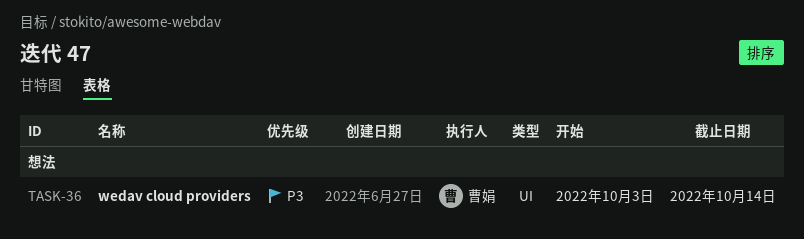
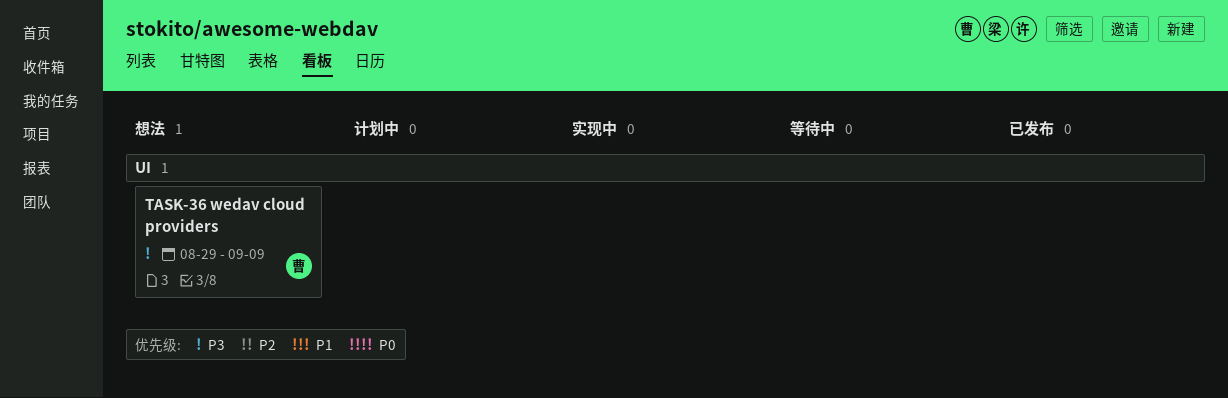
TASK-36, start: Oct 3 -> Aug 29
TASK-36, due: Oct 14 -> Sep 9

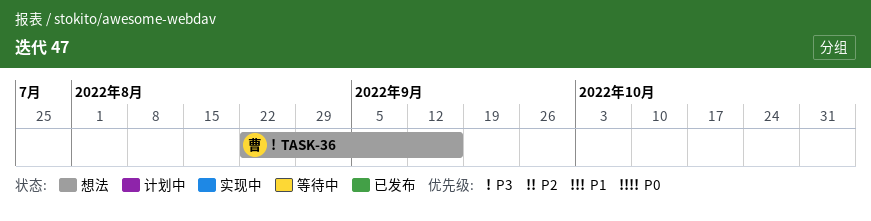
TASK-36, start: Aug 29 -> Aug 22
TASK-36, due: Sep 9 -> Sep 16

